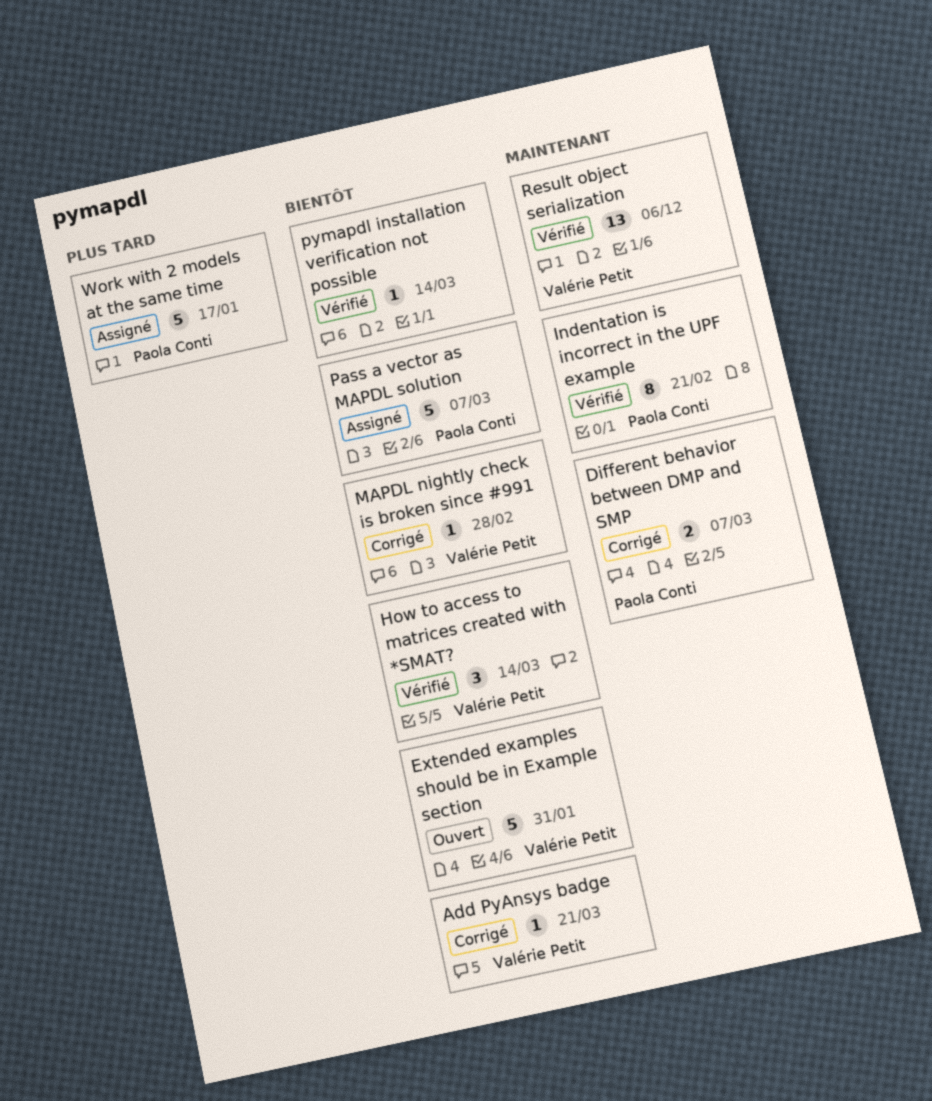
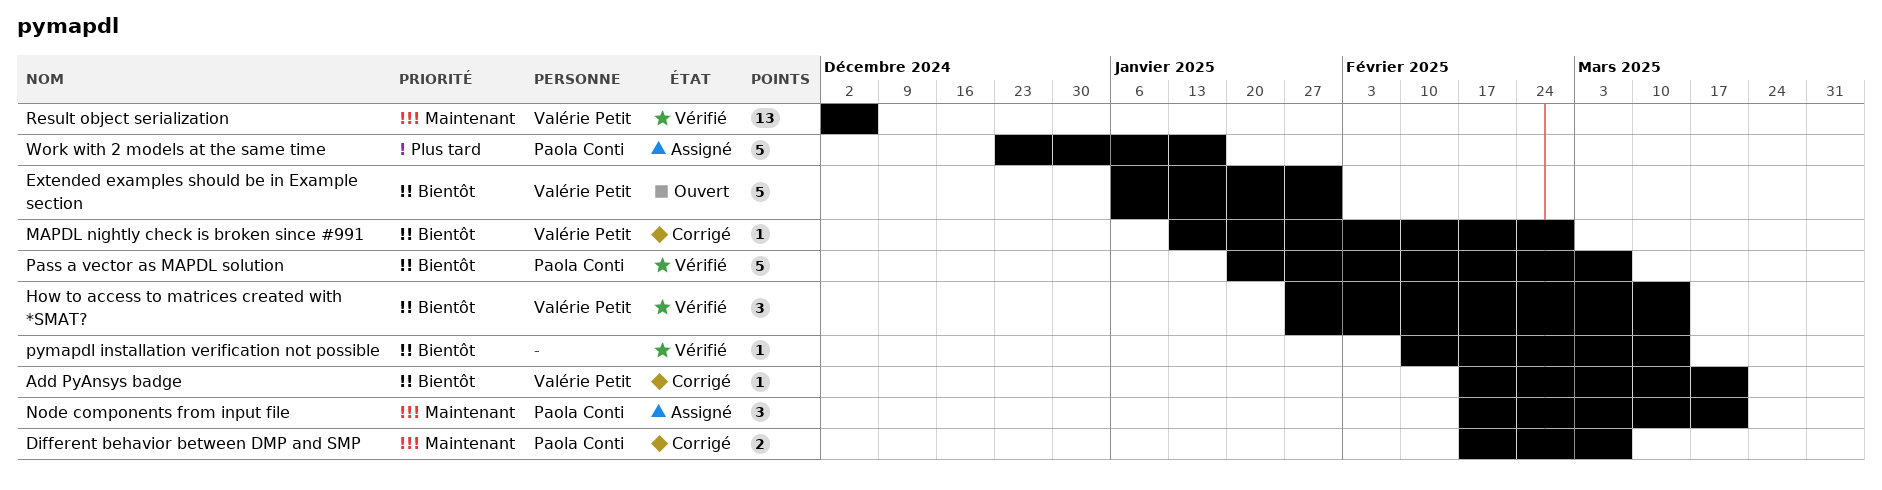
Indentation is incorrect in the UPF example: present -> none
Node components from input file: none -> present
Pass a vector as MAPDL solution, status: Assigné -> Vérifié

